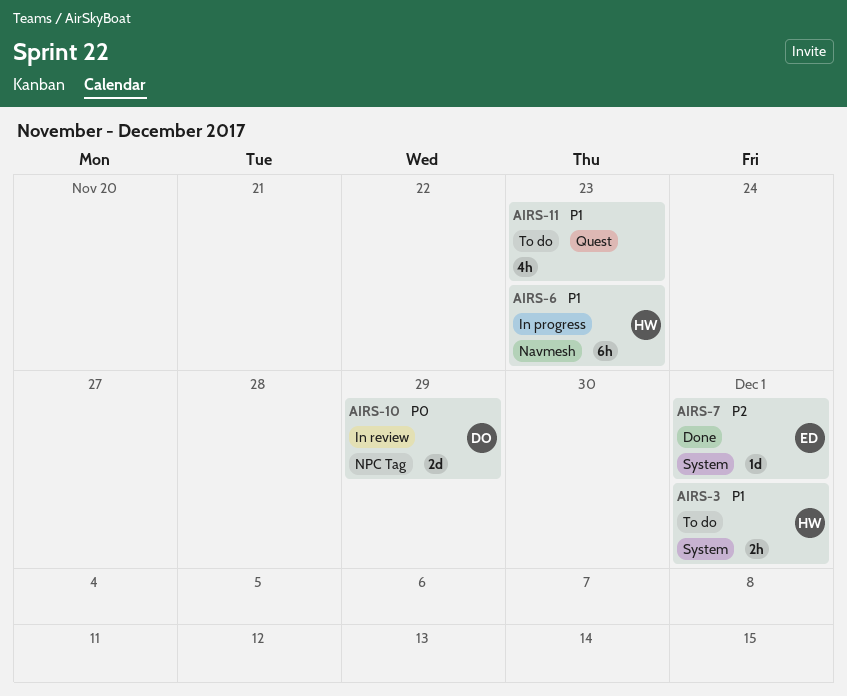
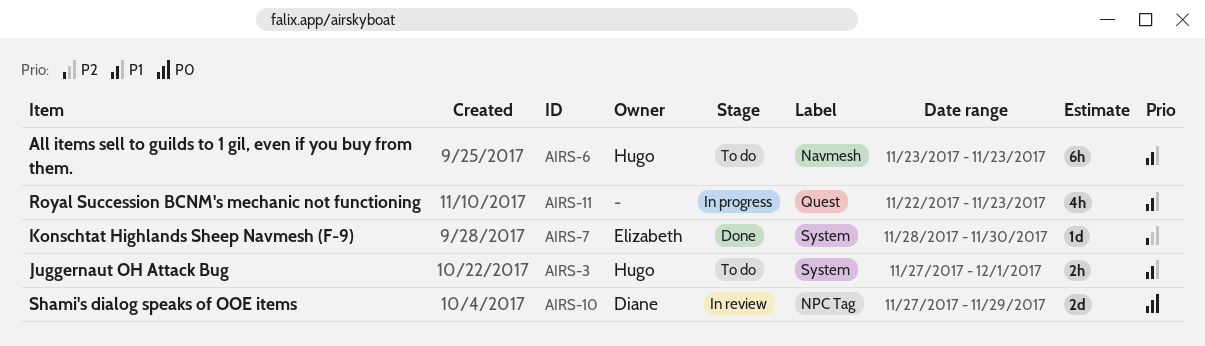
AIRS-6, status: In progress -> To do
AIRS-7, due: Dec 1 -> Nov 30
AIRS-11, status: To do -> In progress

